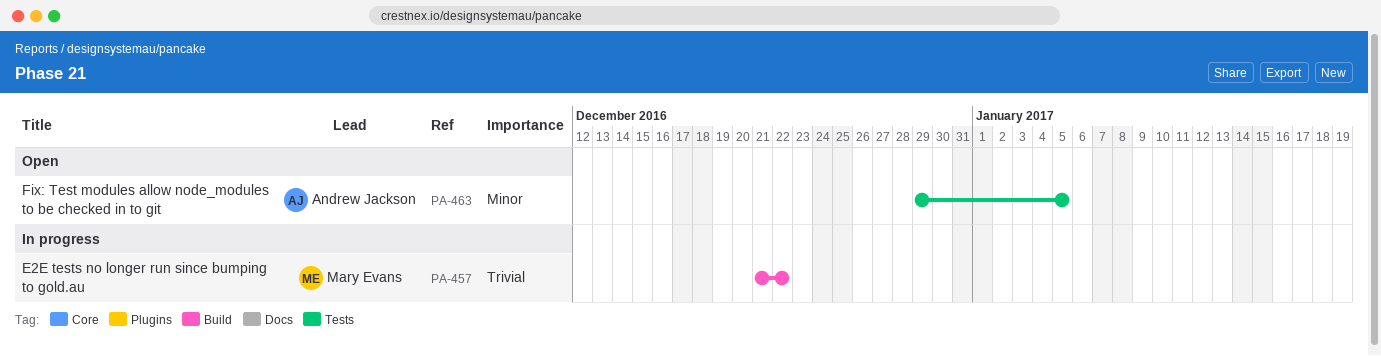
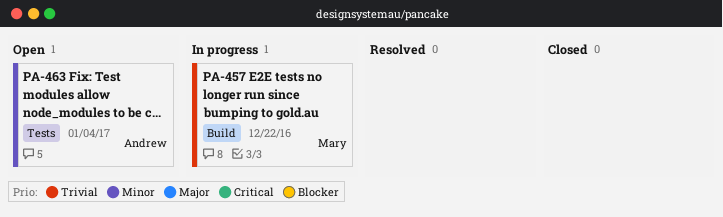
PA-463, due: Jan 5 -> Jan 4

